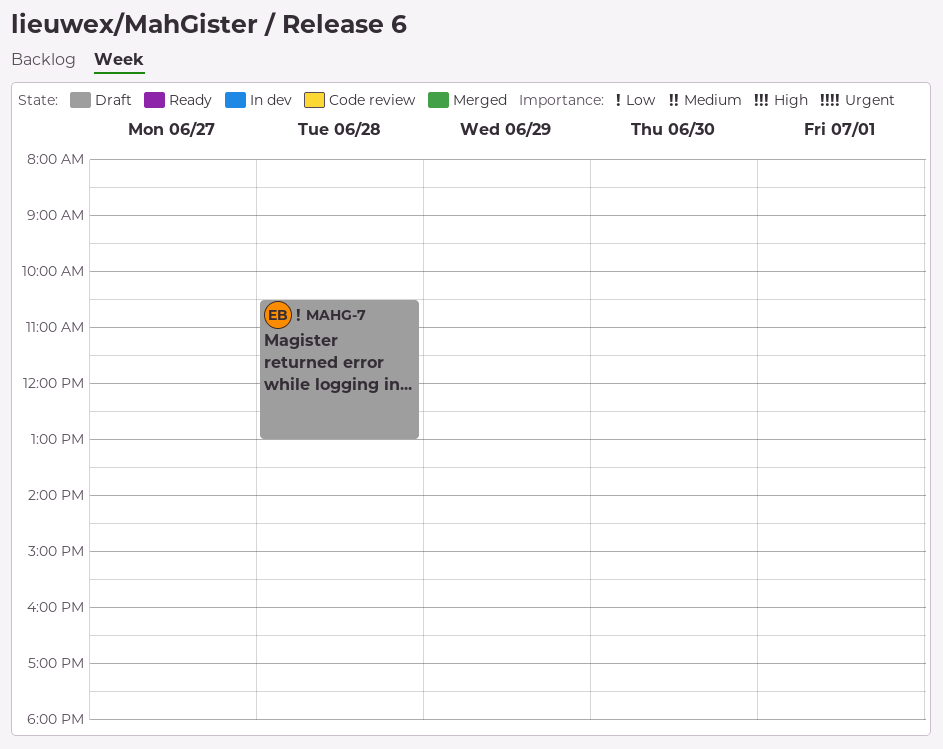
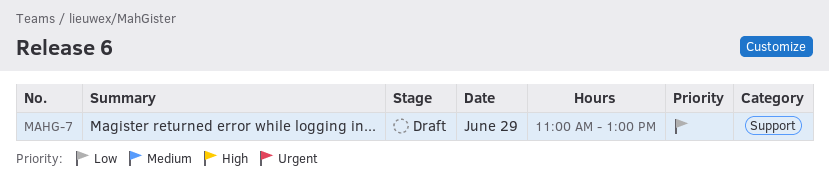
MAHG-7, day: Jun 28 -> Jun 29
MAHG-7, begins: 10:30 -> 11:00

